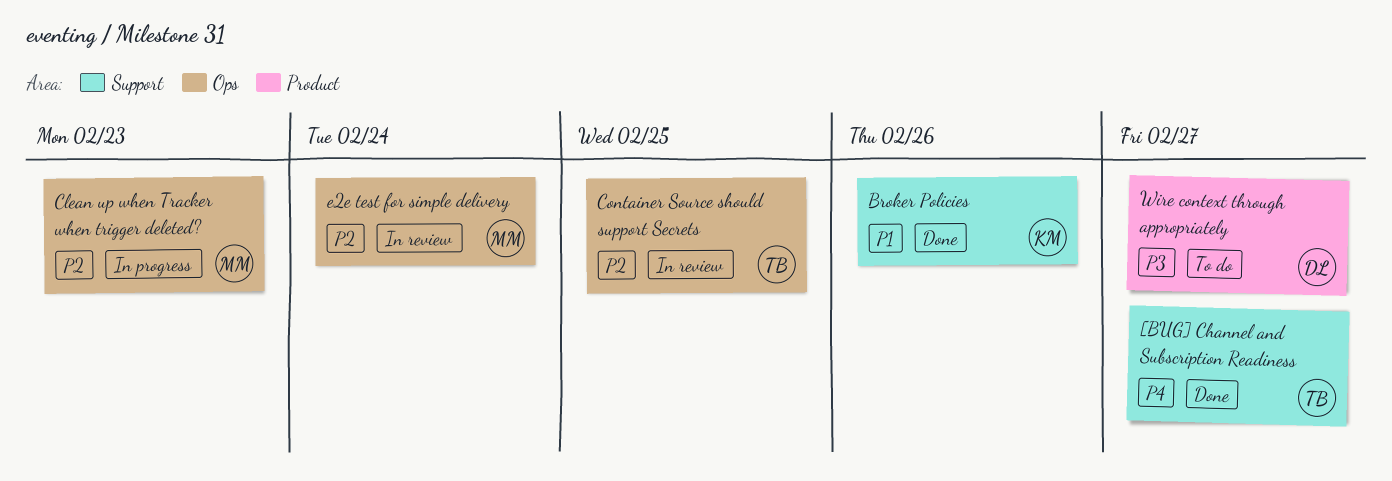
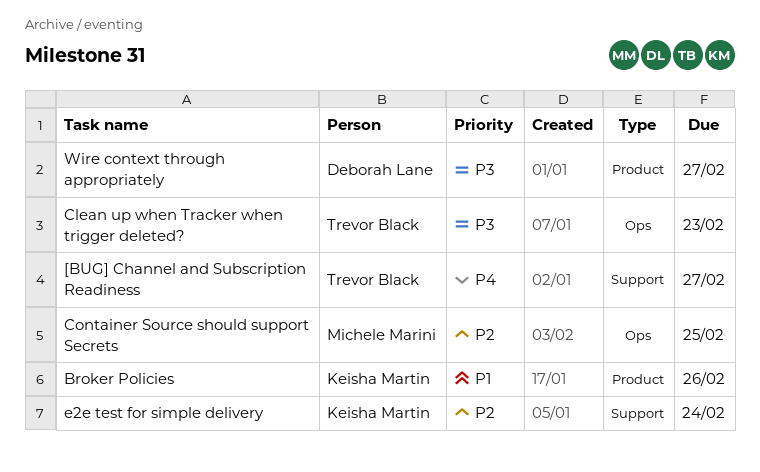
Broker Policies, label: Support -> Product
Clean up when Tracker when trigger deleted?, owner: Michele Marini -> Trevor Black
Clean up when Tracker when trigger deleted?, priority: P2 -> P3
Container Source should support Secrets, owner: Trevor Black -> Michele Marini
e2e test for simple delivery, owner: Michele Marini -> Keisha Martin
e2e test for simple delivery, label: Ops -> Support

